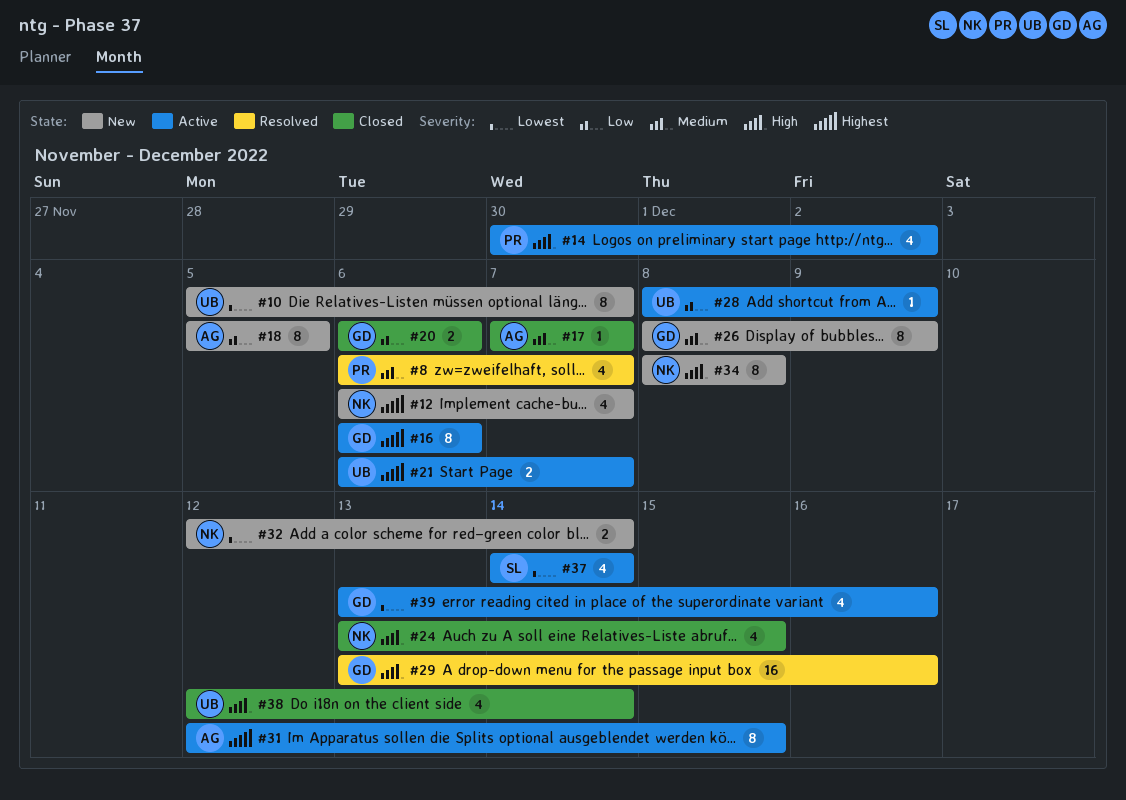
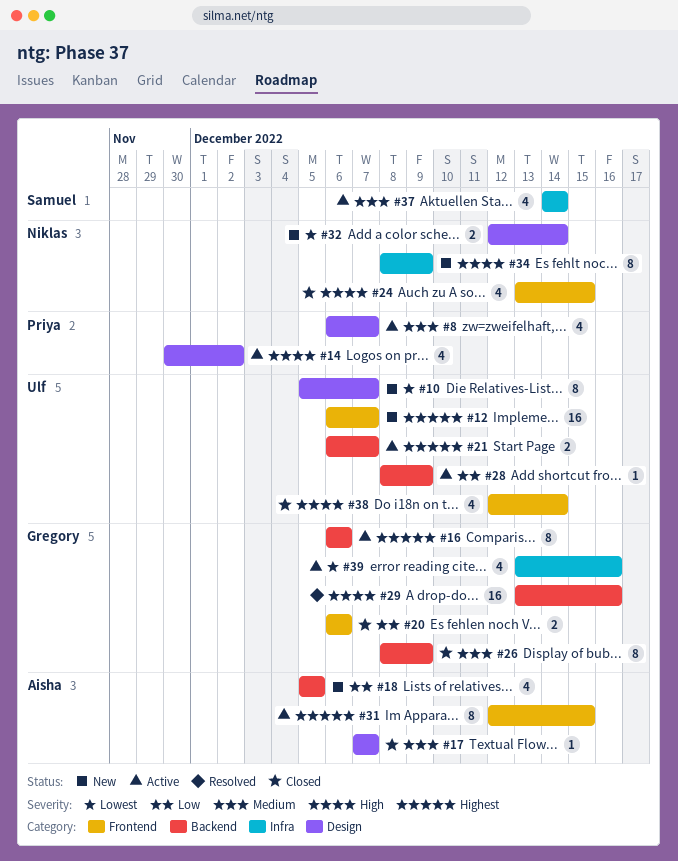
#8, status: Resolved -> Active
#12, owner: Niklas -> Ulf
#12, estimate: 4 -> 16
#18, estimate: 8 -> 4
#26, status: New -> Closed
#34, due: Dec 8 -> Dec 9
#37, priority: Lowest -> Medium

